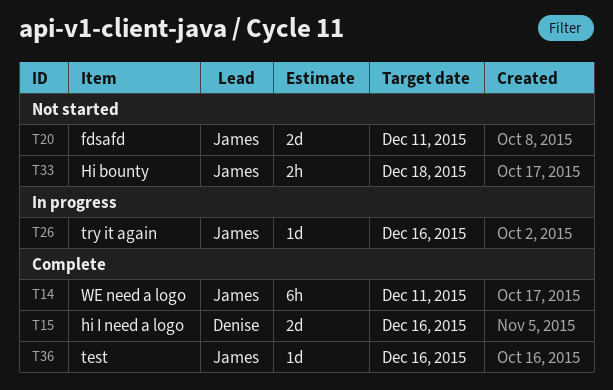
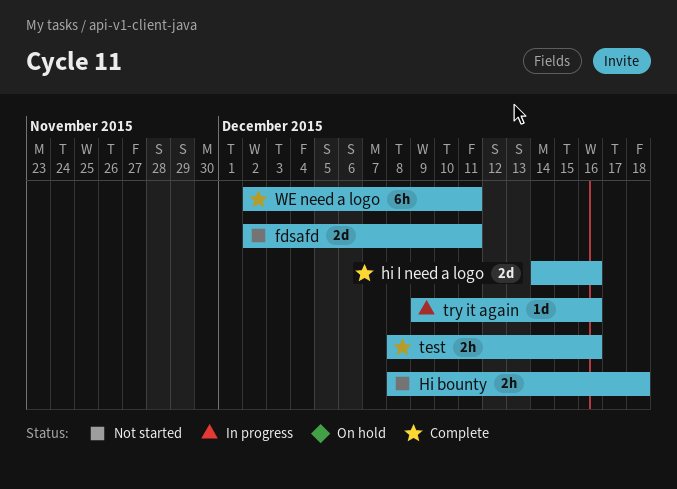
test, estimate: 1d -> 2h

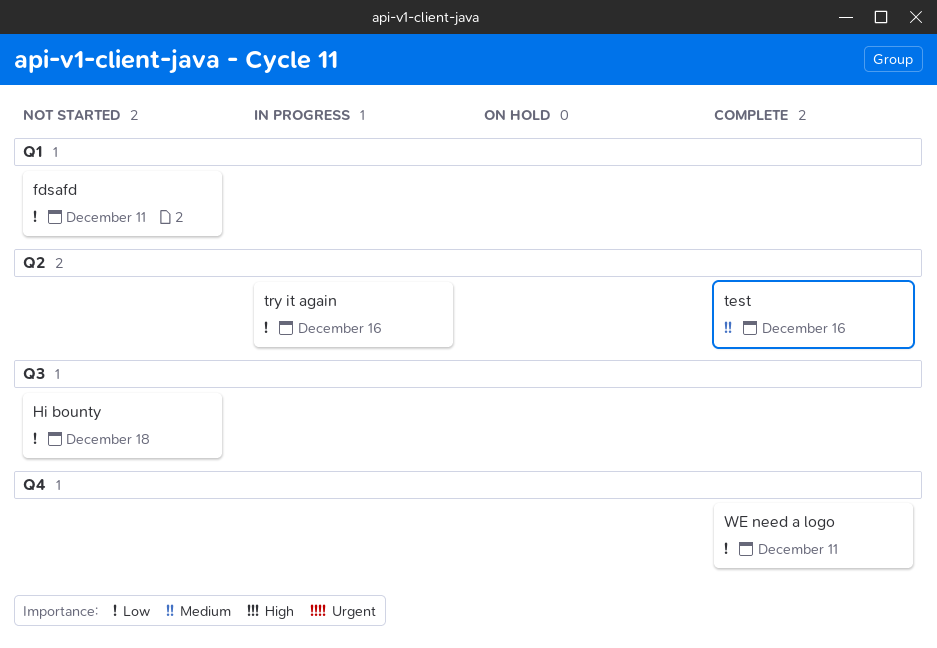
hi I need a logo: present -> none

